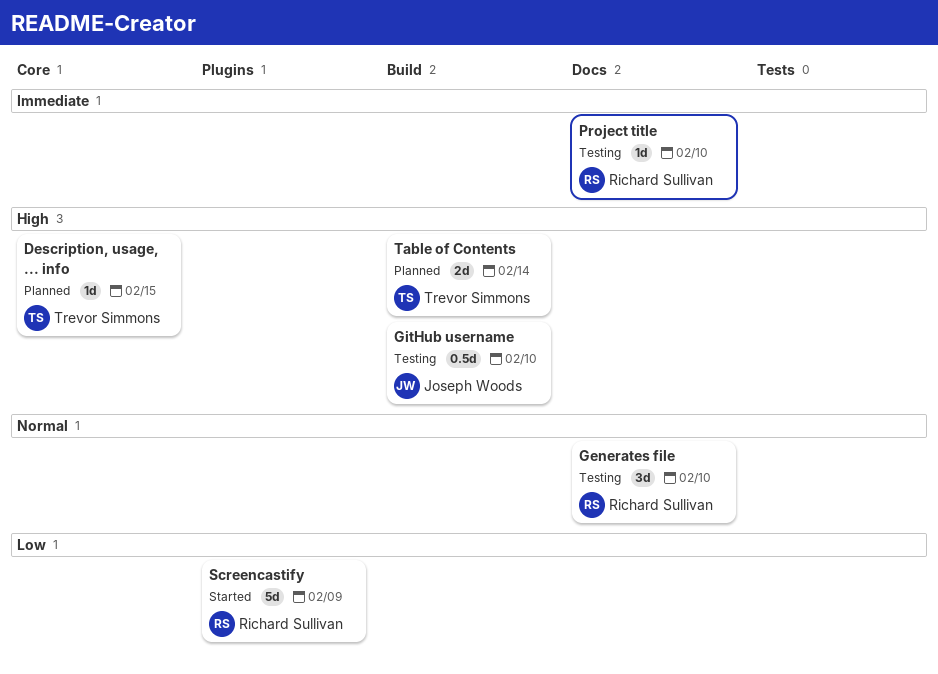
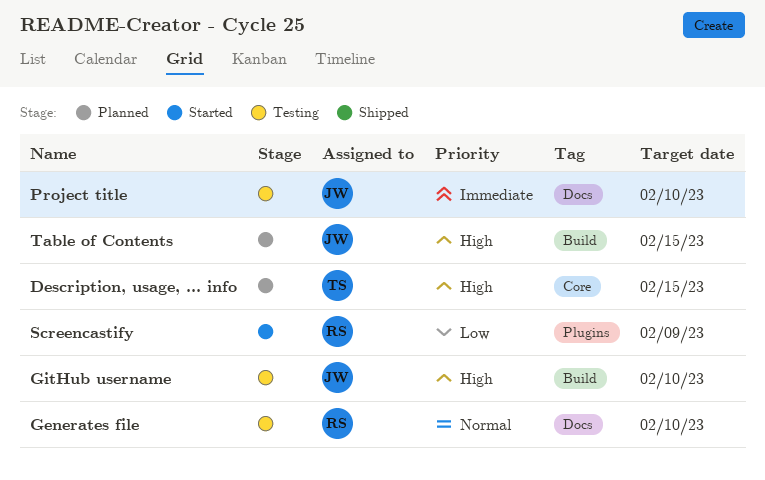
Project title, owner: Richard Sullivan -> Joseph Woods
Table of Contents, owner: Trevor Simmons -> Joseph Woods
Table of Contents, due: Feb 14 -> Feb 15

